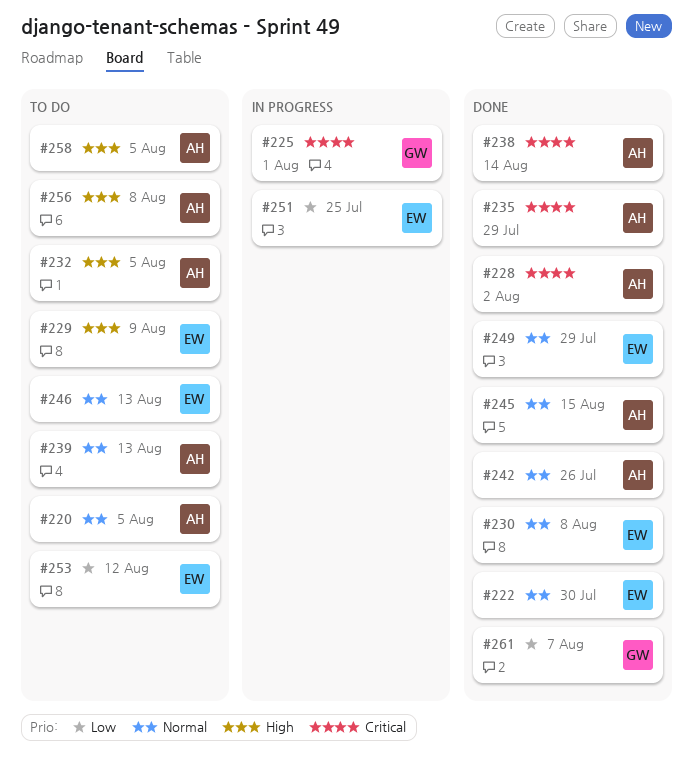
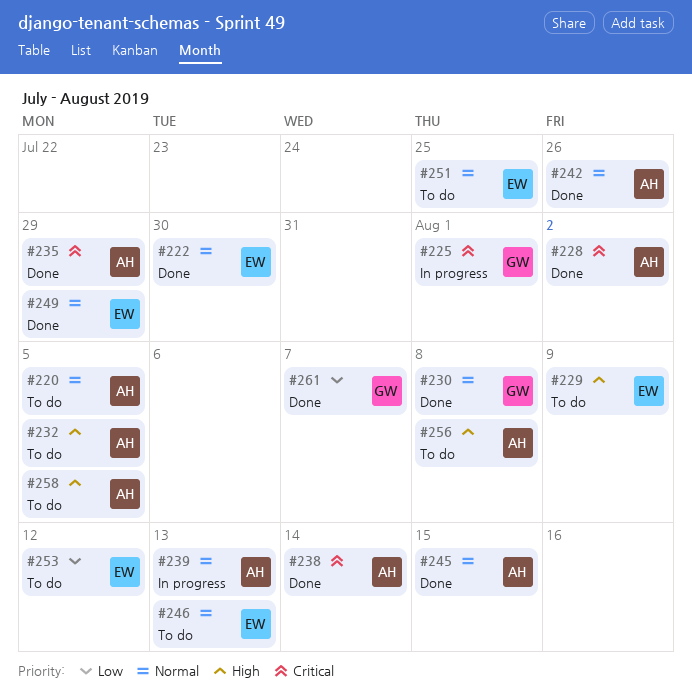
#230, owner: EW -> GW
#239, status: To do -> In progress
#251, status: In progress -> To do
#251, priority: Low -> Normal

